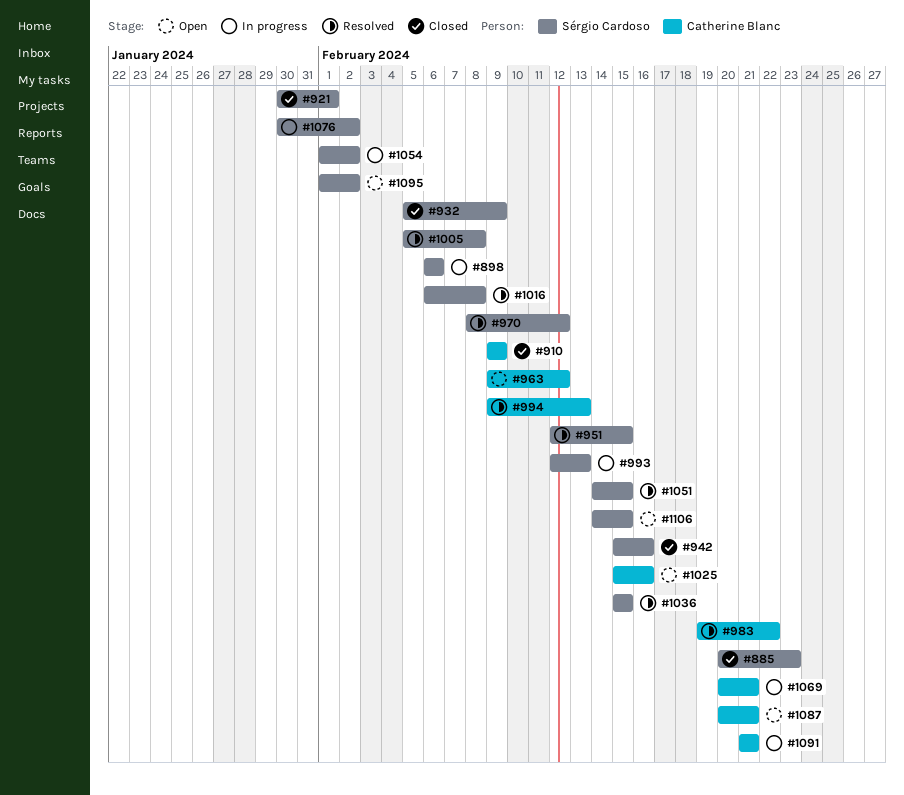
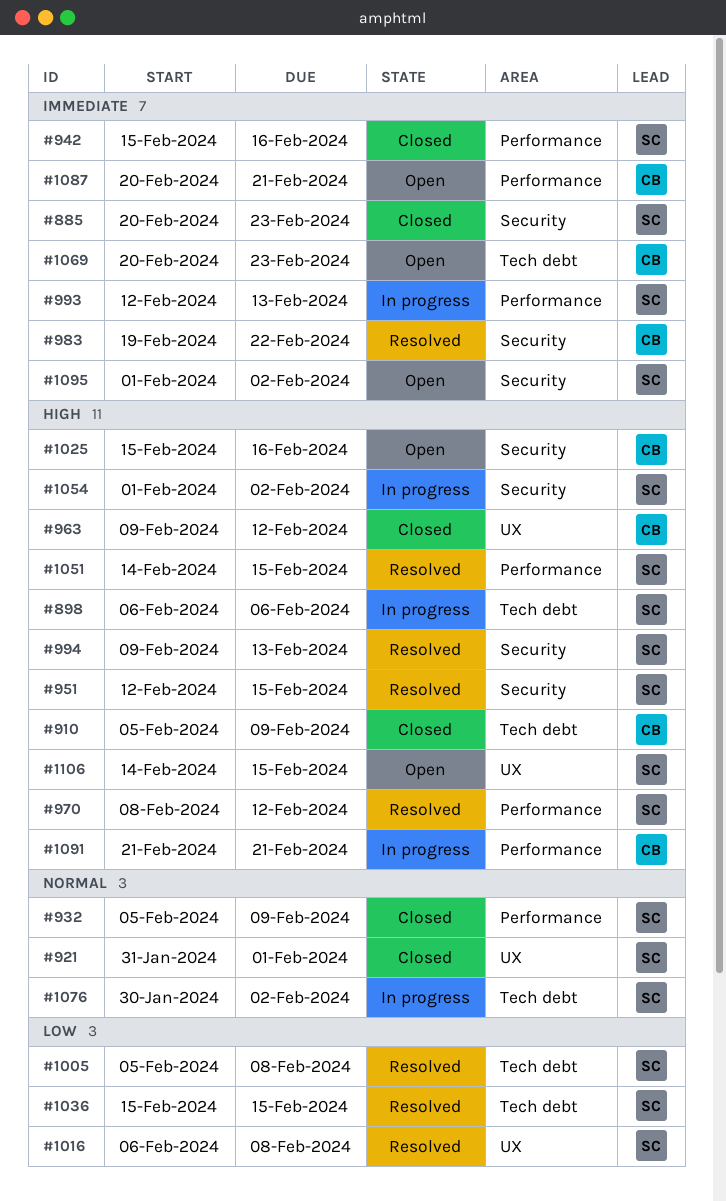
#910, start: Feb 9 -> Feb 5
#921, start: Jan 30 -> Jan 31
#963, status: Open -> Closed
#994, owner: Catherine Blanc -> Sérgio Cardoso
#1069, status: In progress -> Open
#1069, due: Feb 21 -> Feb 23

